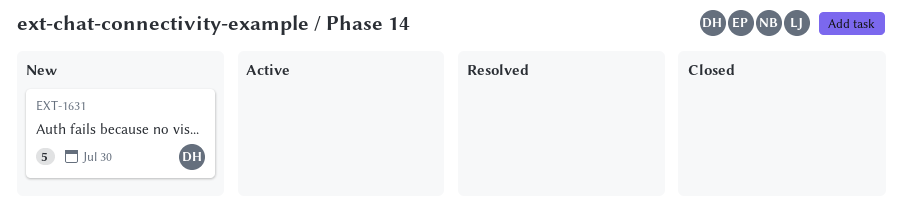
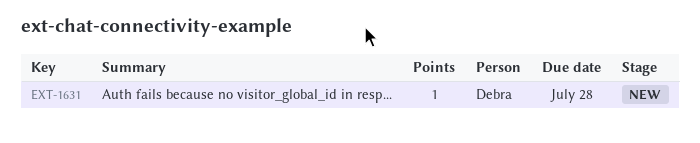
EXT-1631, estimate: 5 -> 1
EXT-1631, due: Jul 30 -> Jul 28

